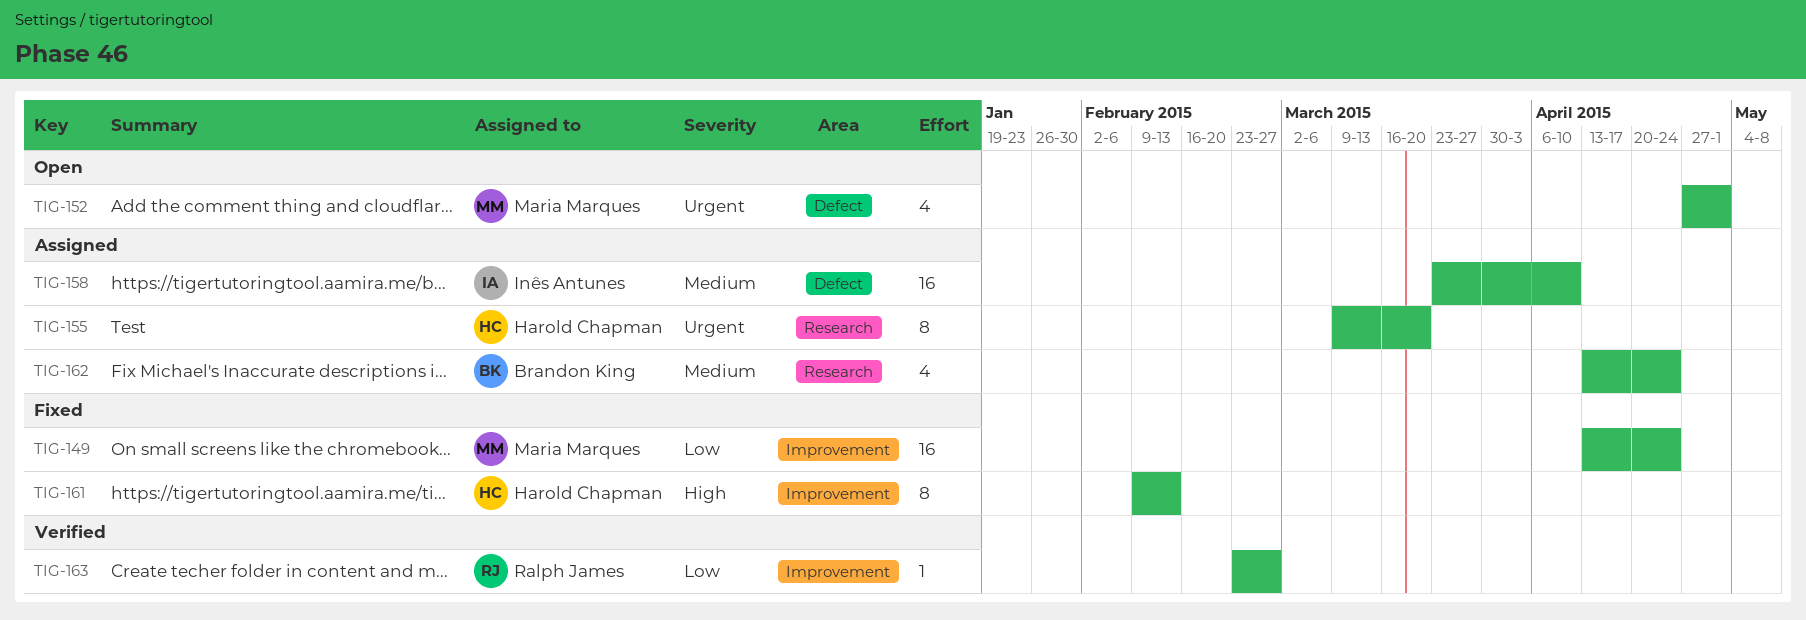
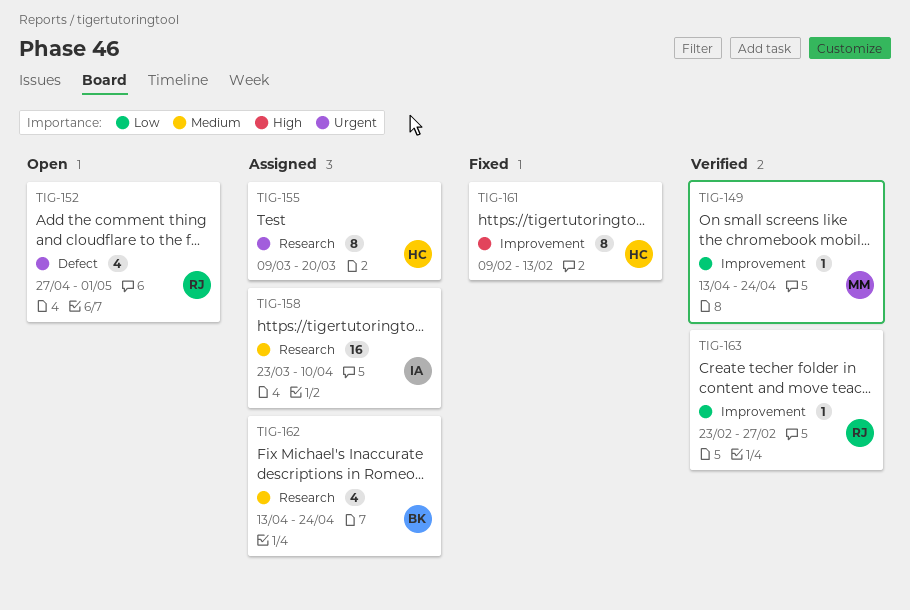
TIG-149, status: Fixed -> Verified
TIG-149, estimate: 16 -> 1
TIG-152, owner: Maria Marques -> Ralph James
TIG-158, label: Defect -> Research

